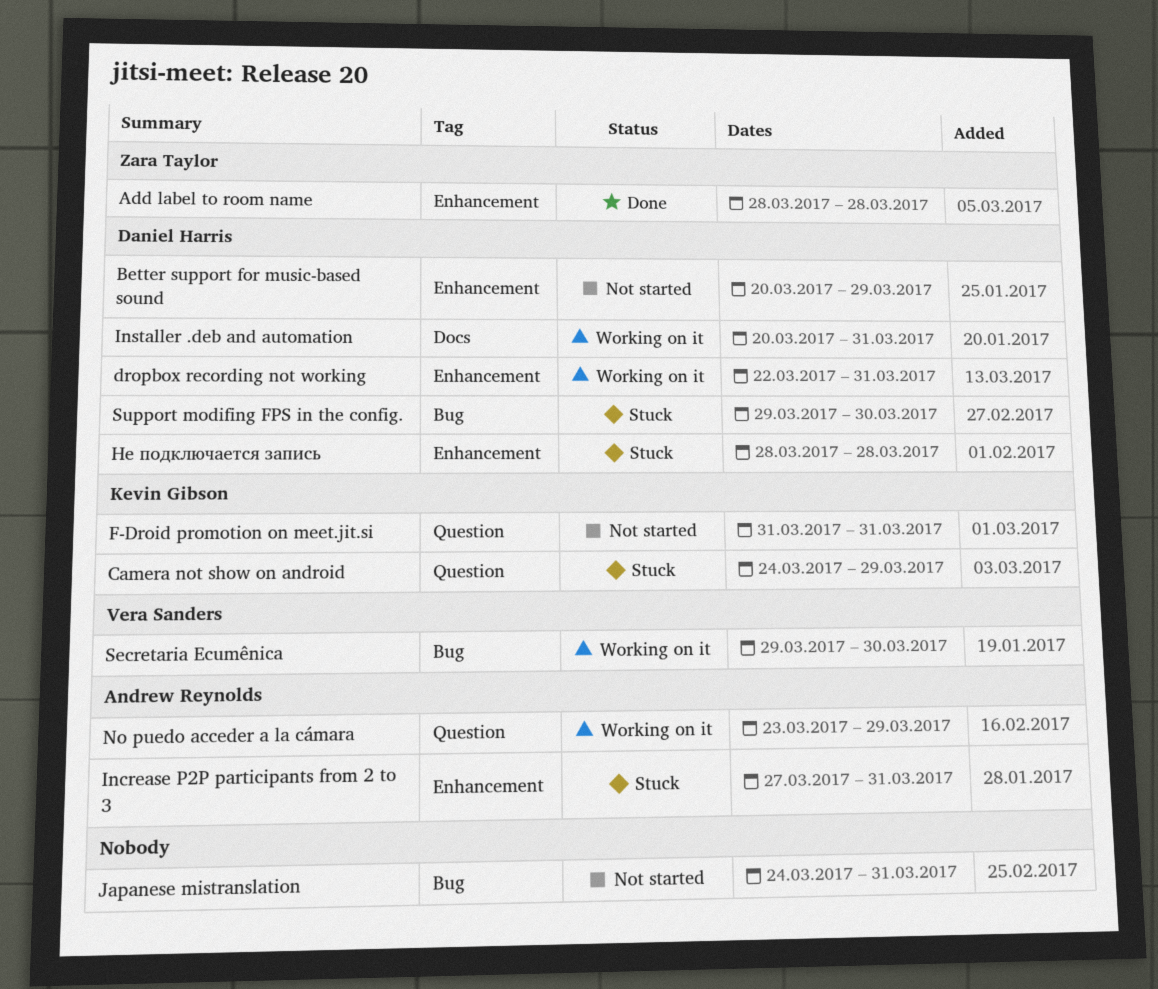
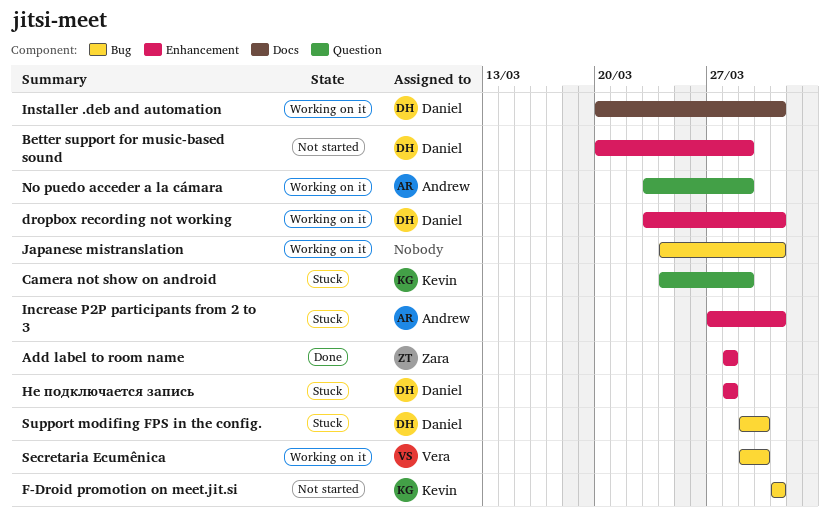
dropbox recording not working, start: Mar 22 -> Mar 23
F-Droid promotion on meet.jit.si, label: Question -> Bug
Japanese mistranslation, status: Not started -> Working on it

